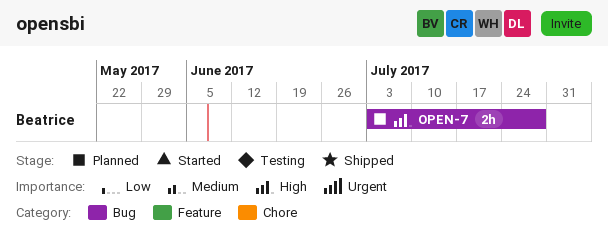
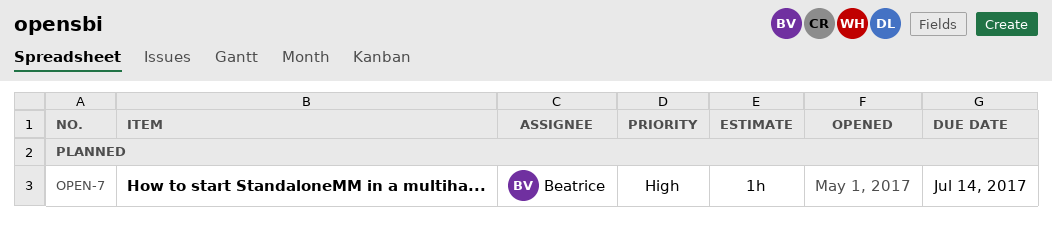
OPEN-7, estimate: 2h -> 1h
OPEN-7, due: Jul 28 -> Jul 14

